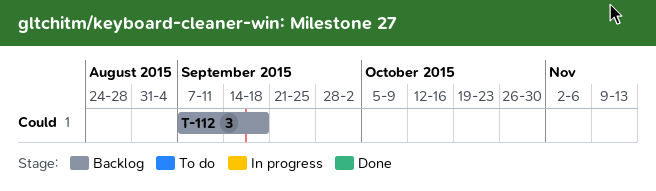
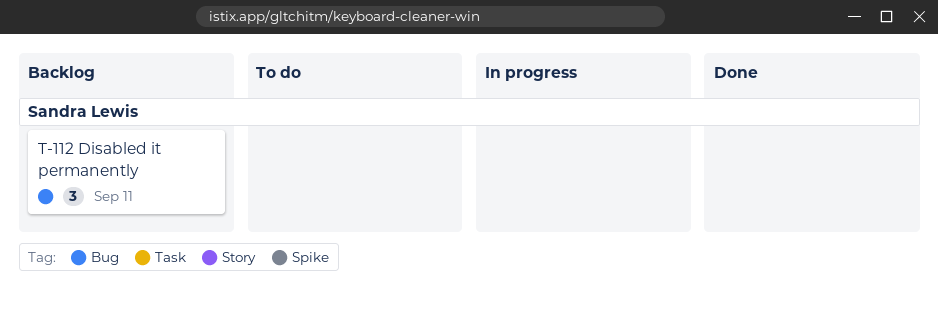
T-112, due: Sep 18 -> Sep 11

